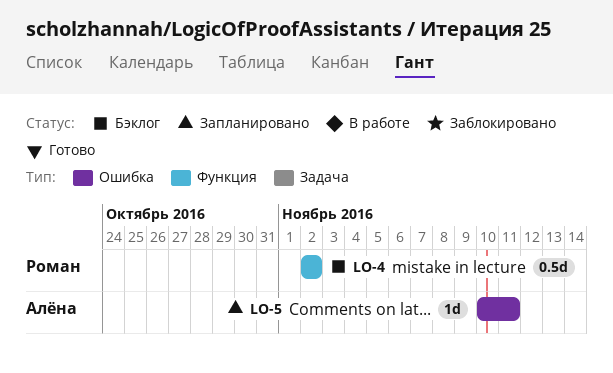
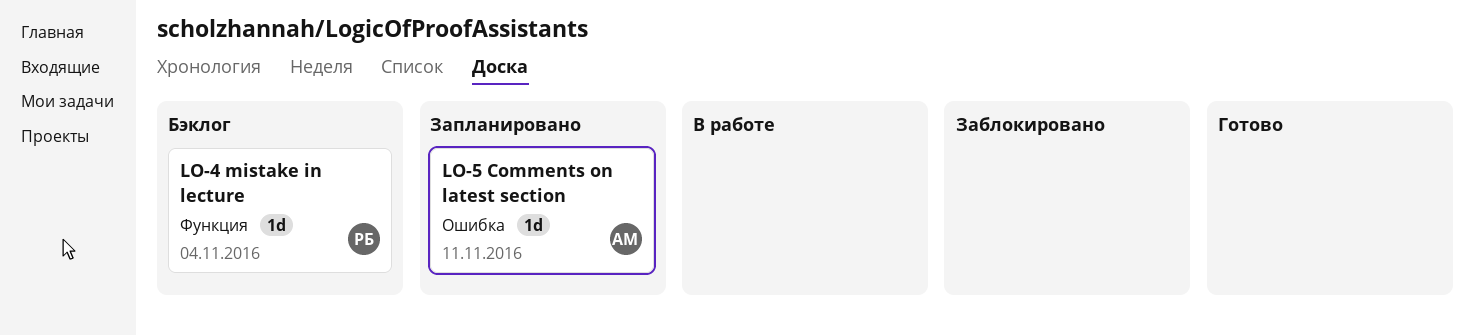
LO-4, estimate: 0.5d -> 1d
LO-4, due: Nov 2 -> Nov 4

